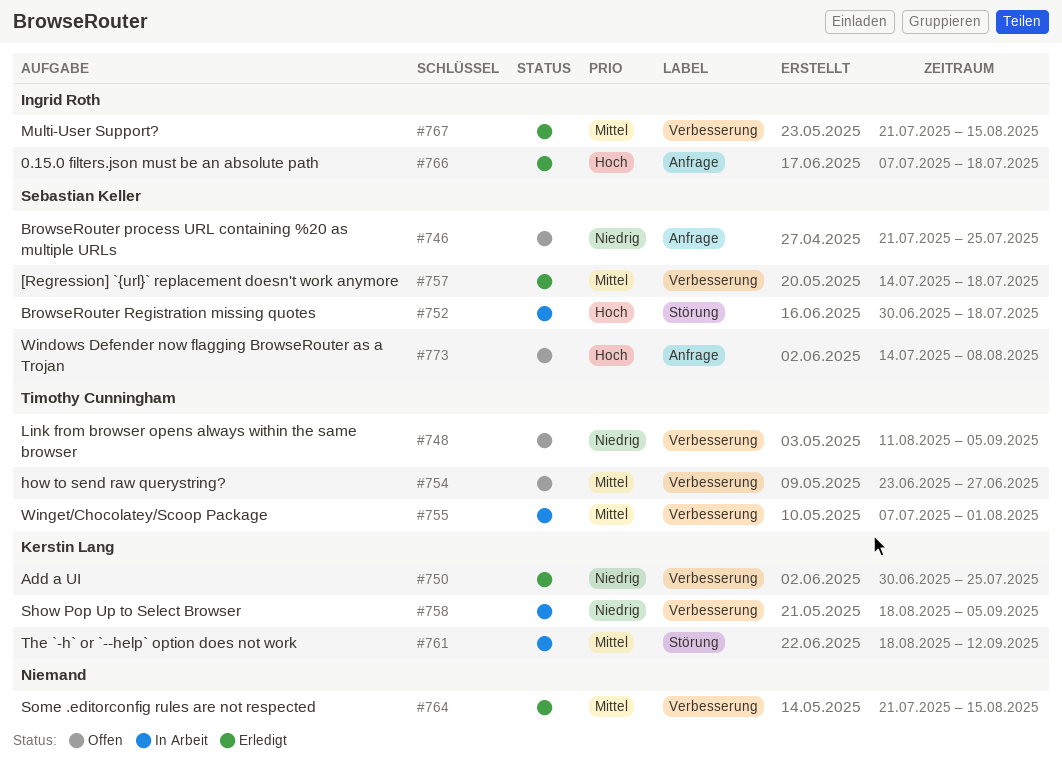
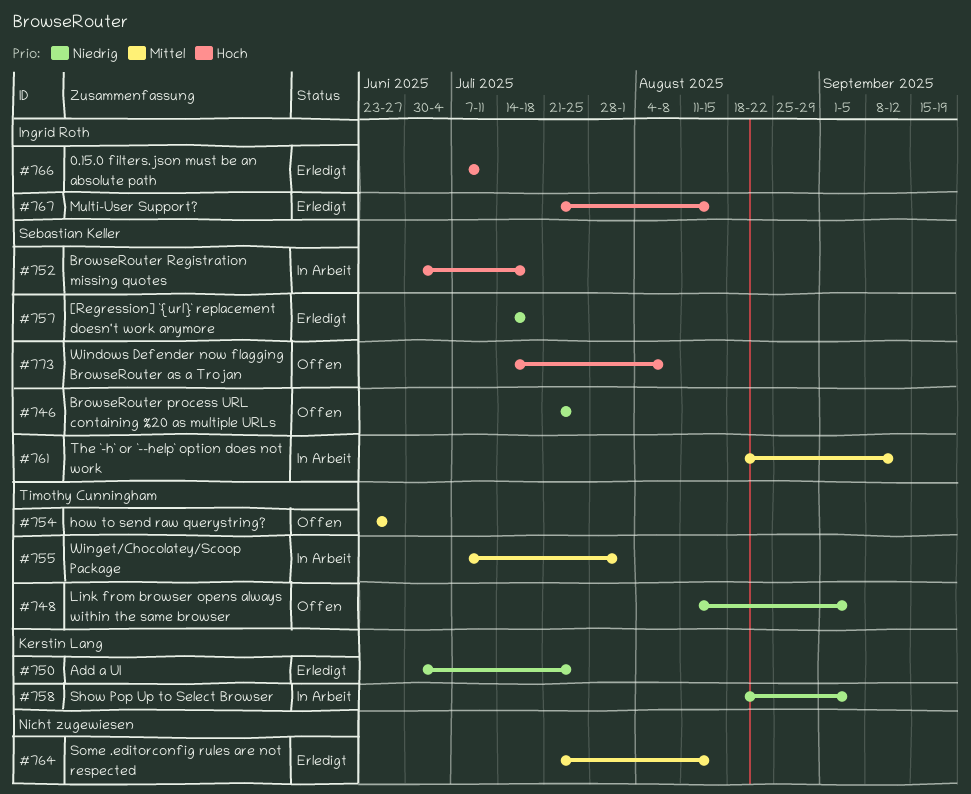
#757, priority: Mittel -> Niedrig
#761, owner: Kerstin Lang -> Sebastian Keller
#766, due: Jul 18 -> Jul 11
#767, priority: Mittel -> Hoch

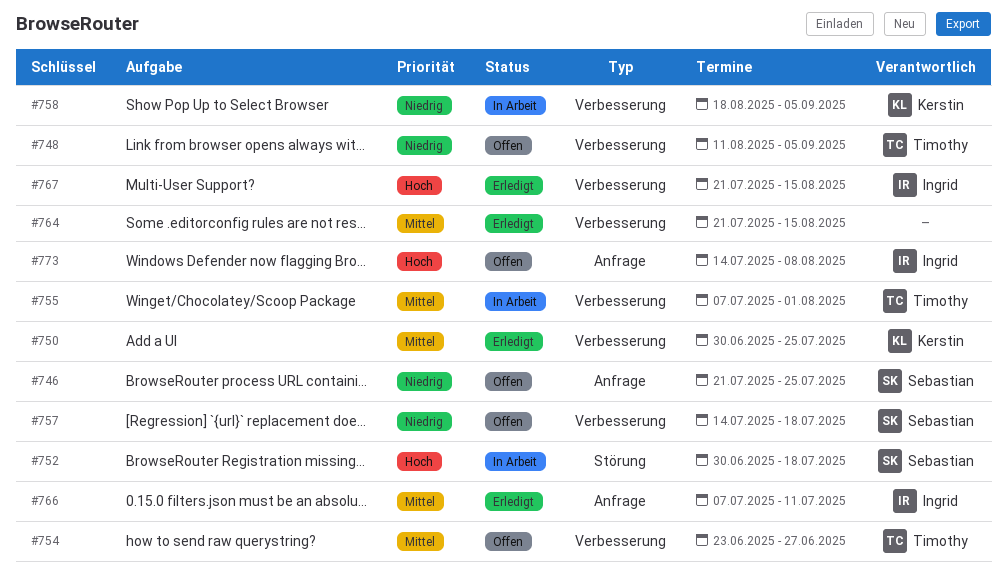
#750, priority: Niedrig -> Mittel
#757, status: Erledigt -> Offen
#761: present -> none
#766, priority: Hoch -> Mittel
#773, owner: Sebastian Keller -> Ingrid Roth

